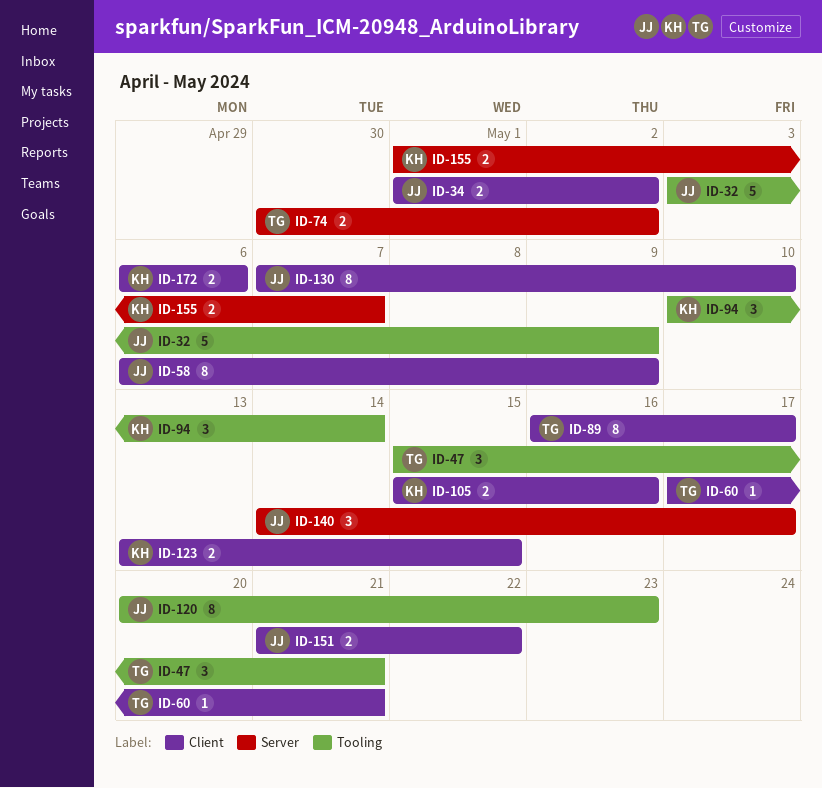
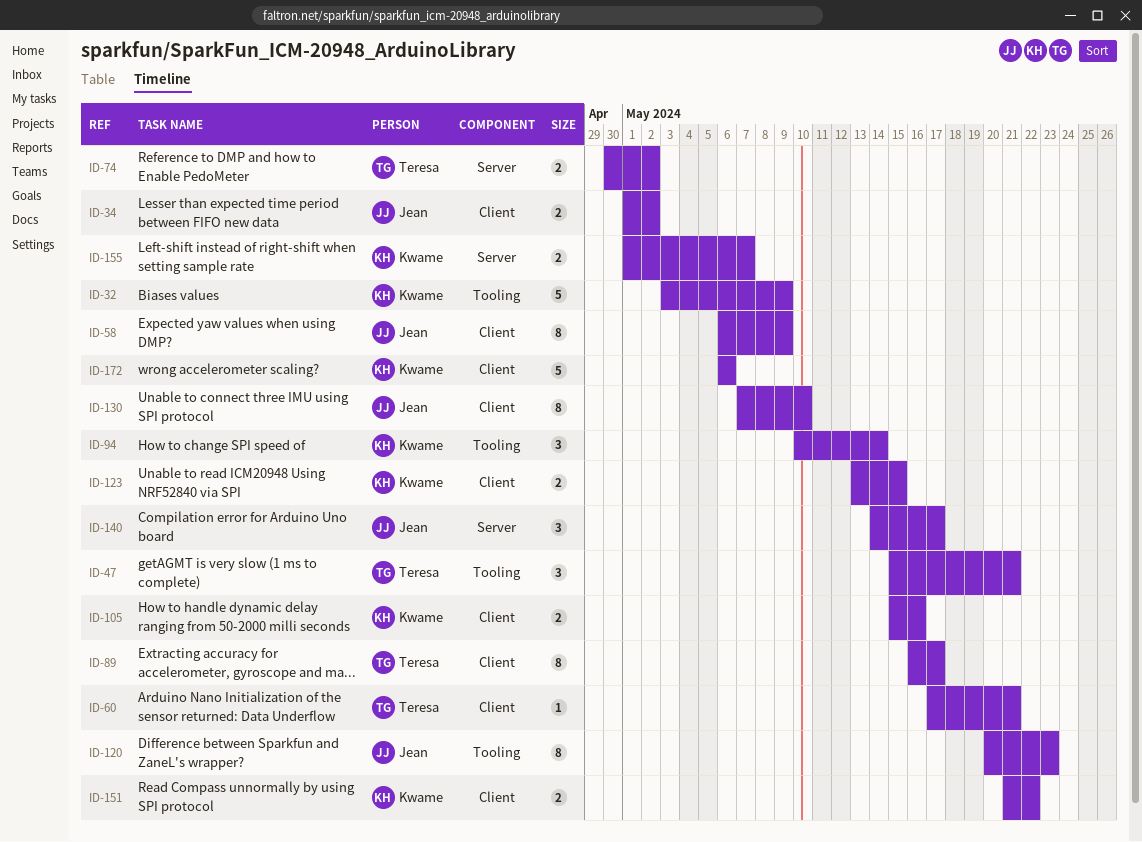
ID-32, owner: Jean -> Kwame
ID-151, owner: Jean -> Kwame
ID-172, estimate: 2 -> 5

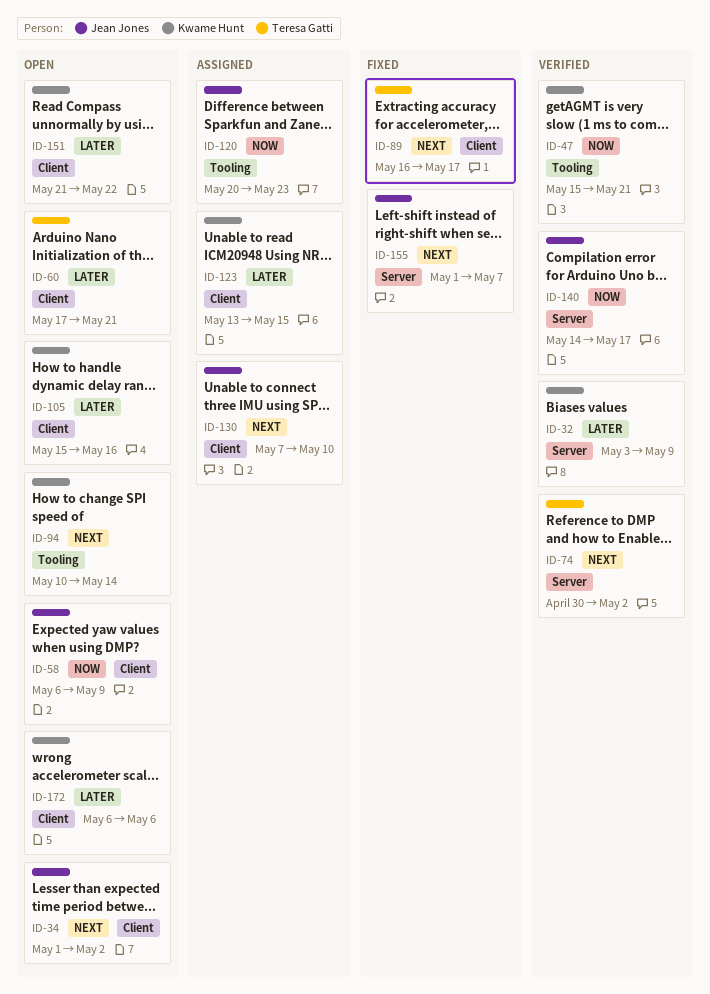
ID-32, label: Tooling -> Server
ID-47, owner: Teresa Gatti -> Kwame Hunt
ID-155, owner: Kwame Hunt -> Jean Jones

